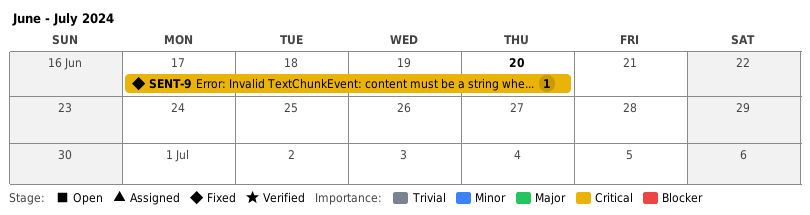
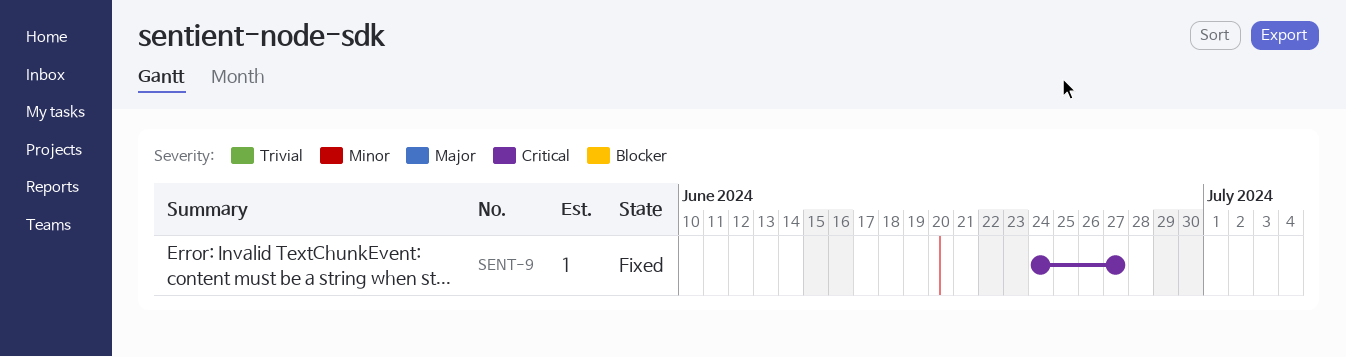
SENT-9, start: Jun 17 -> Jun 24
SENT-9, due: Jun 20 -> Jun 27

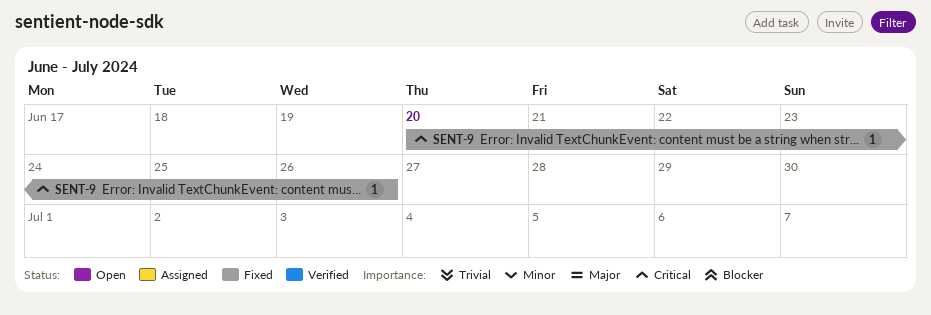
SENT-9, start: Jun 24 -> Jun 20
SENT-9, due: Jun 27 -> Jun 26

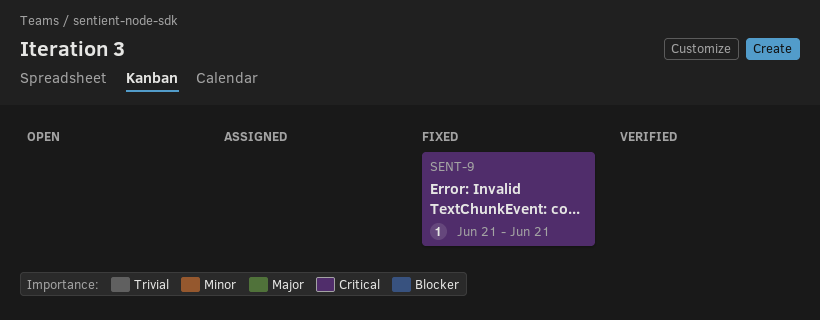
SENT-9, start: Jun 20 -> Jun 21
SENT-9, due: Jun 26 -> Jun 21

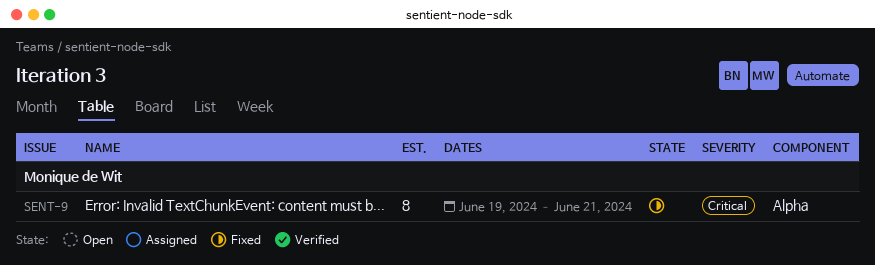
SENT-9, estimate: 1 -> 8
SENT-9, start: Jun 21 -> Jun 19

